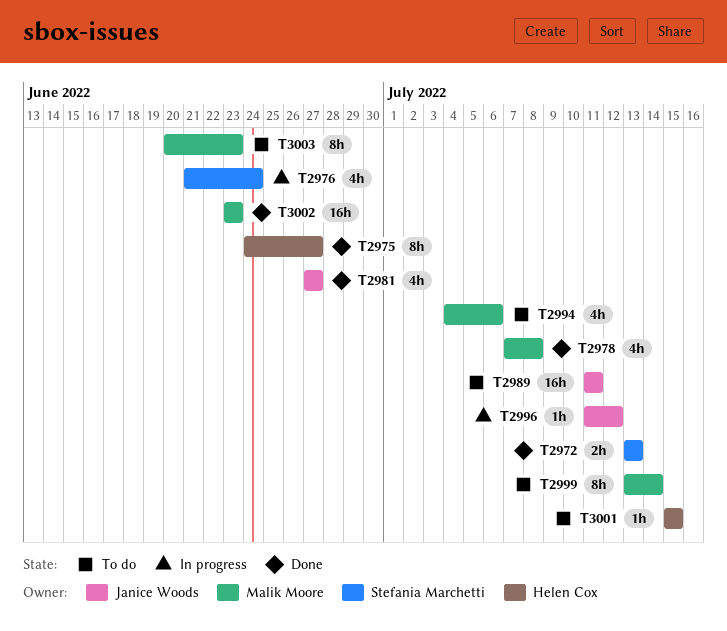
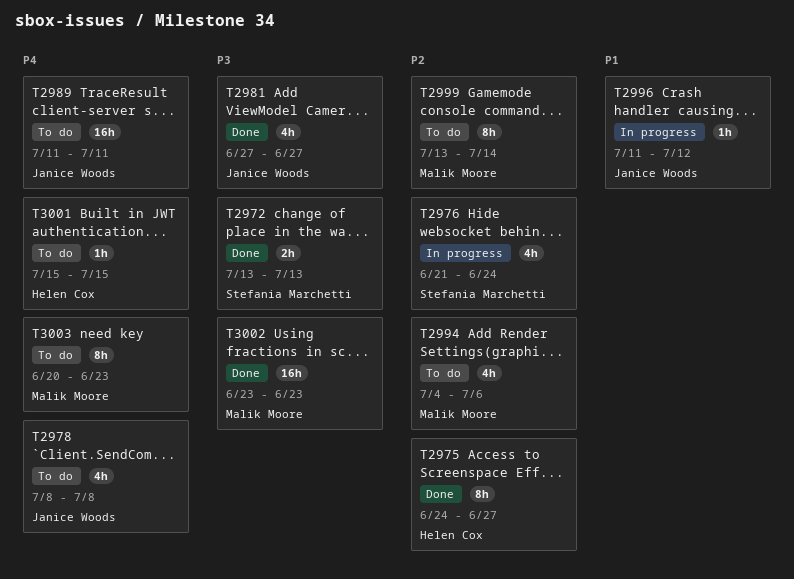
T2978, status: Done -> To do
T2978, owner: Malik Moore -> Janice Woods
T2978, start: Jul 7 -> Jul 8

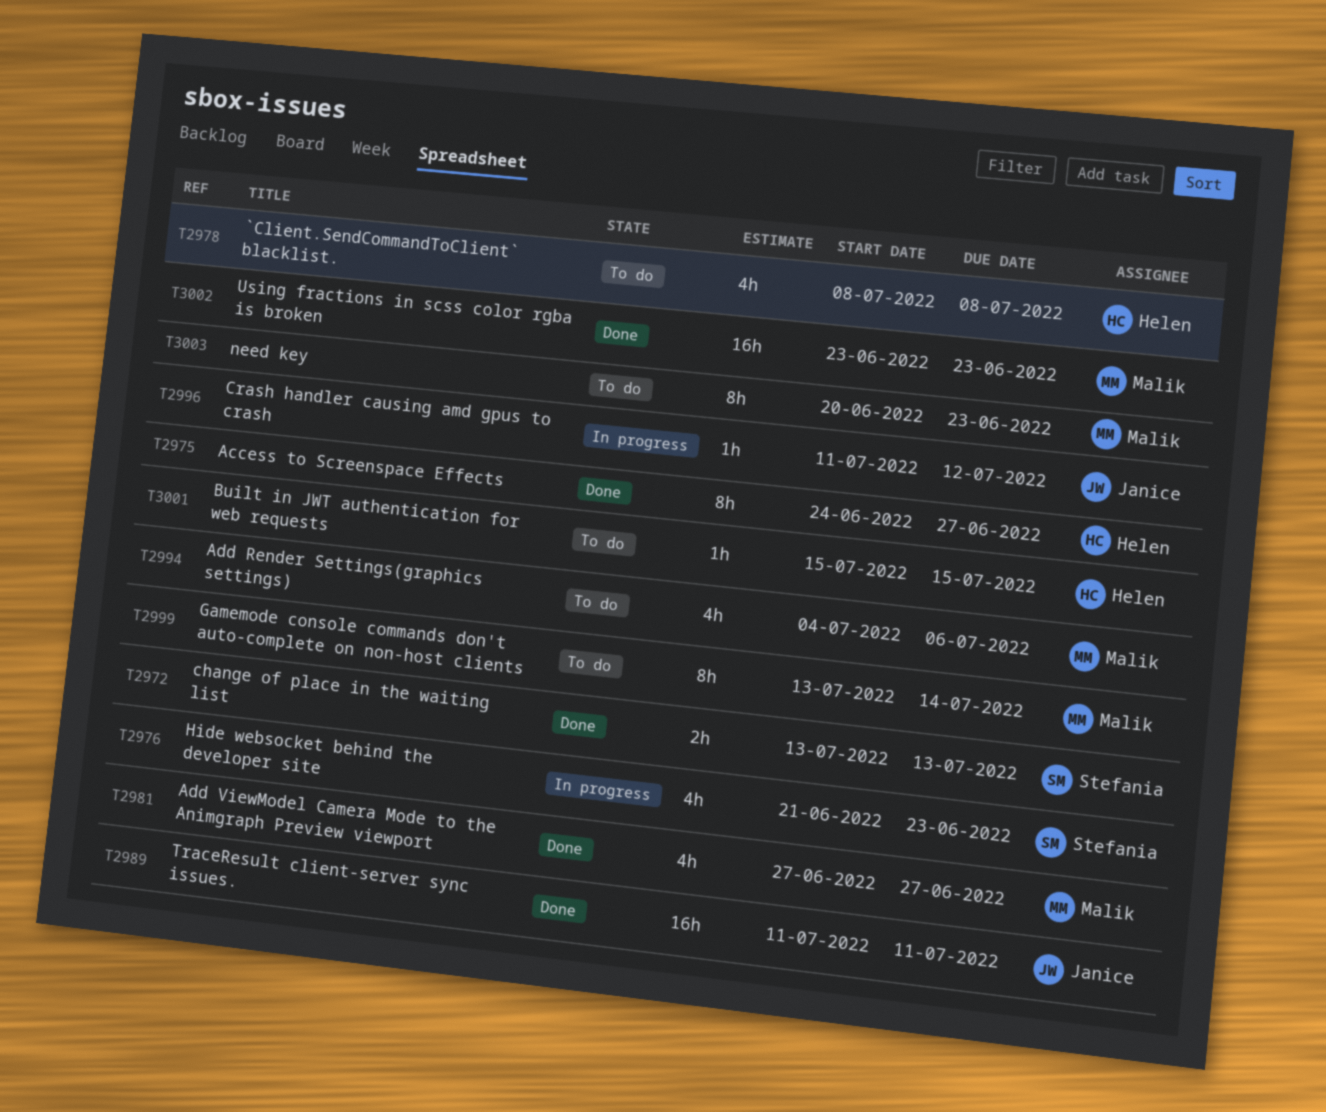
T2976, due: Jun 24 -> Jun 23
T2978, owner: Janice Woods -> Helen Cox
T2981, owner: Janice Woods -> Malik Moore
T2989, status: To do -> Done

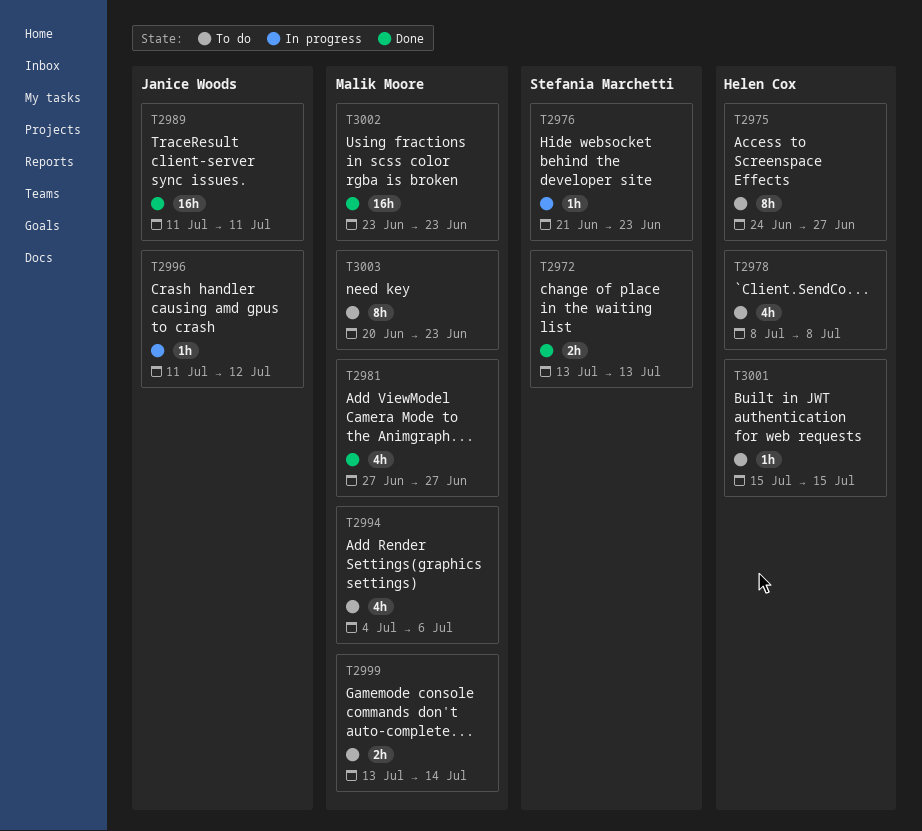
T2975, status: Done -> To do
T2976, estimate: 4h -> 1h
T2999, estimate: 8h -> 2h

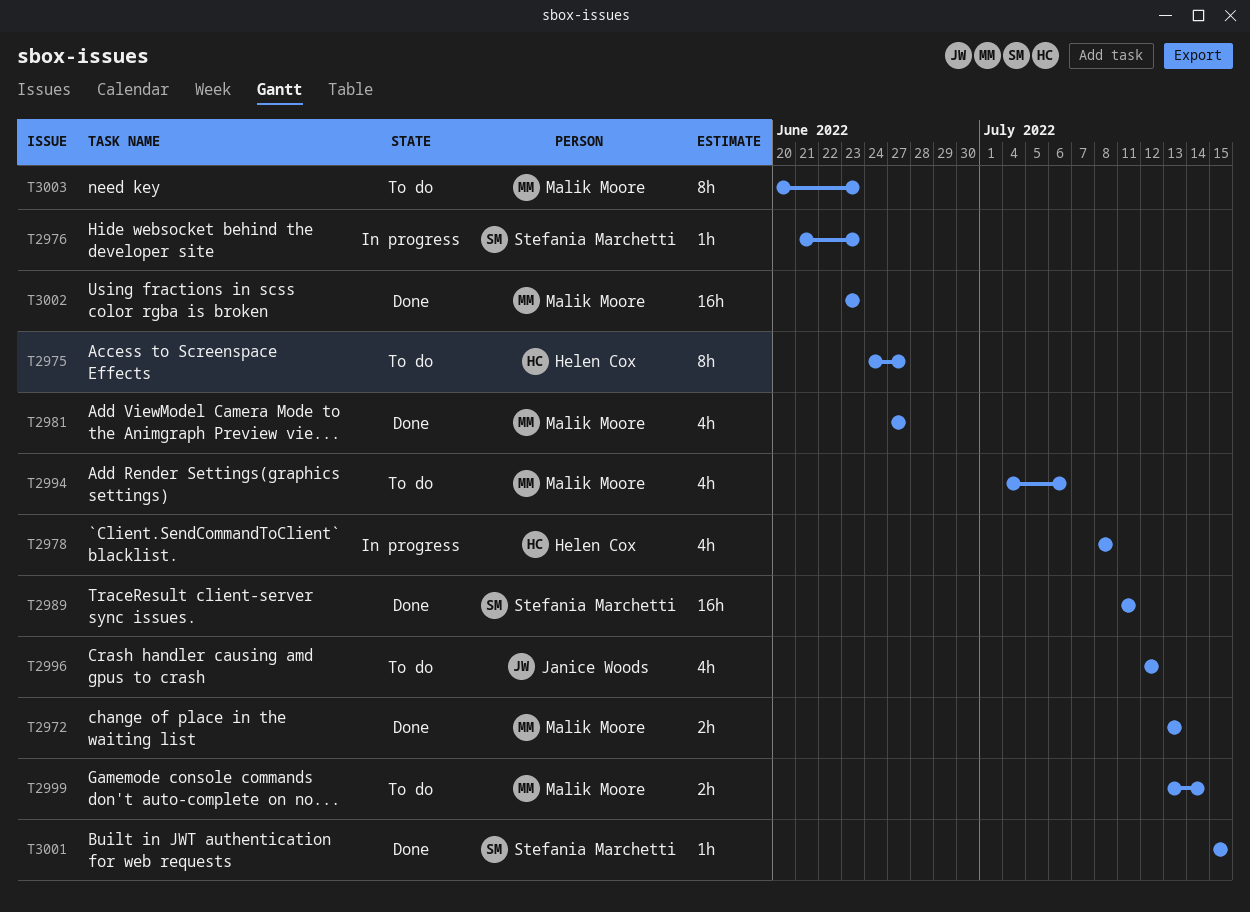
T2972, owner: Stefania Marchetti -> Malik Moore
T2978, status: To do -> In progress
T2989, owner: Janice Woods -> Stefania Marchetti
T2996, status: In progress -> To do
T2996, estimate: 1h -> 4h
T2996, start: Jul 11 -> Jul 12
T3001, status: To do -> Done
T3001, owner: Helen Cox -> Stefania Marchetti

